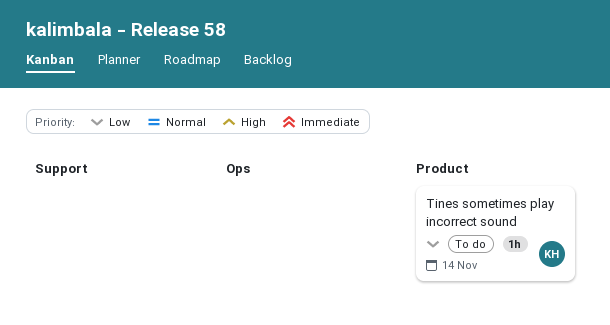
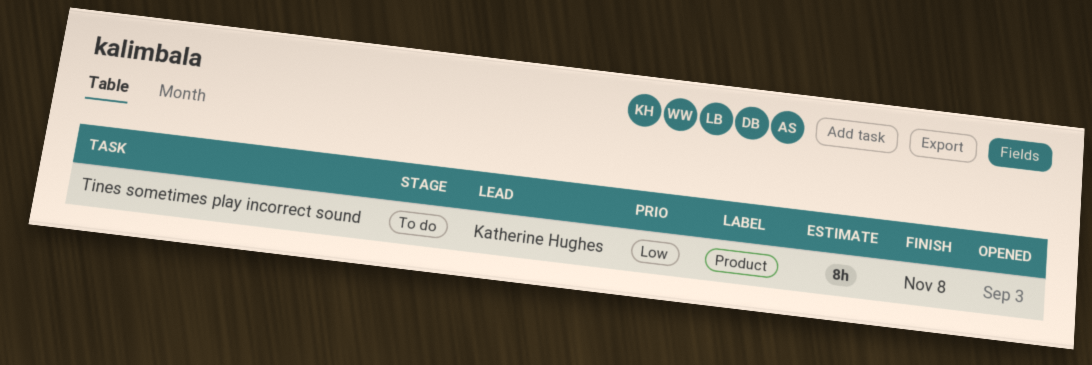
Tines sometimes play incorrect sound, estimate: 1h -> 8h
Tines sometimes play incorrect sound, due: Nov 14 -> Nov 8

